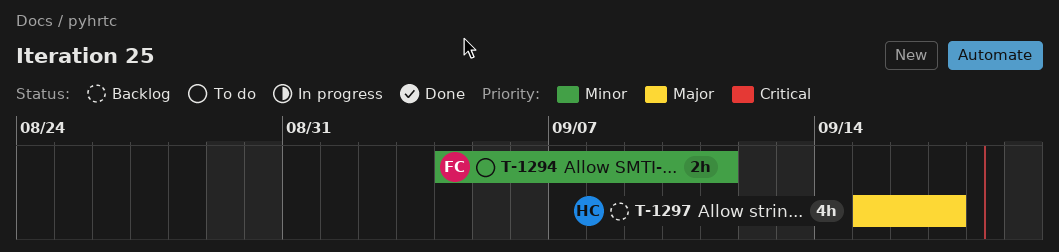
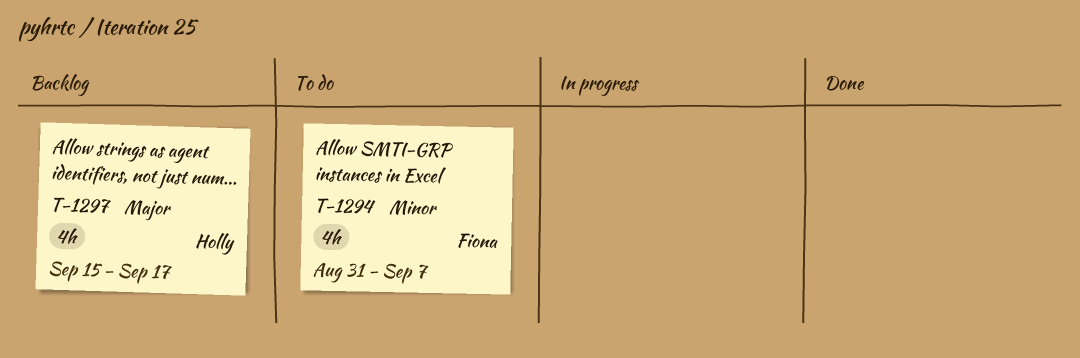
T-1294, estimate: 2h -> 4h
T-1294, start: Sep 4 -> Aug 31
T-1294, due: Sep 11 -> Sep 7

